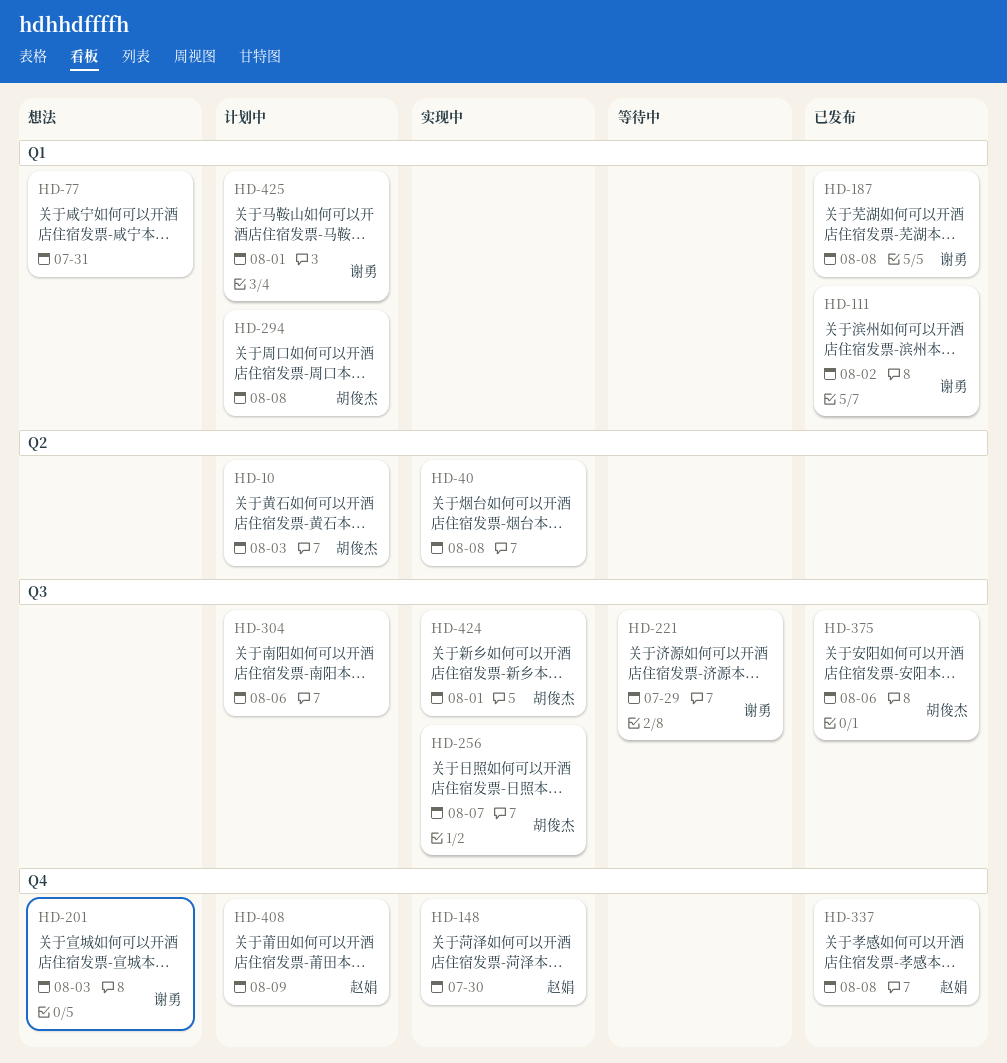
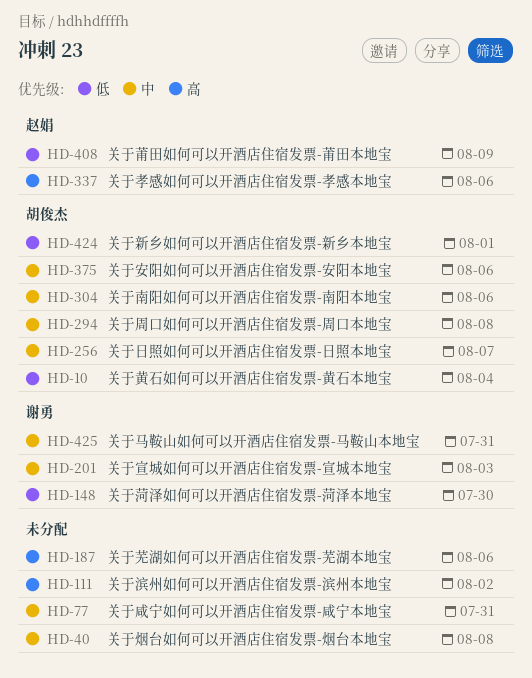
HD-10, due: Aug 3 -> Aug 4
HD-111, owner: 谢勇 -> none
HD-148, owner: 赵娟 -> 谢勇
HD-187, owner: 谢勇 -> none
HD-187, due: Aug 8 -> Aug 6
HD-221: present -> none
HD-304, owner: none -> 胡俊杰
HD-337, due: Aug 8 -> Aug 6
HD-425, due: Aug 1 -> Jul 31

